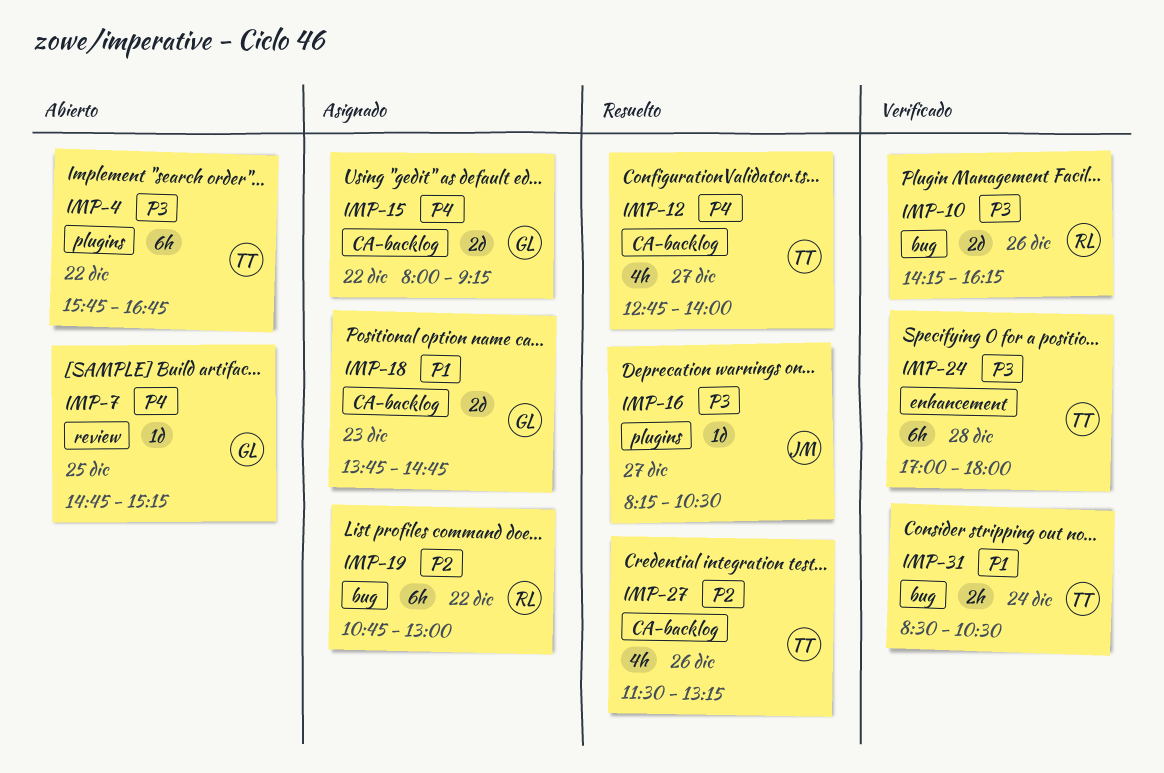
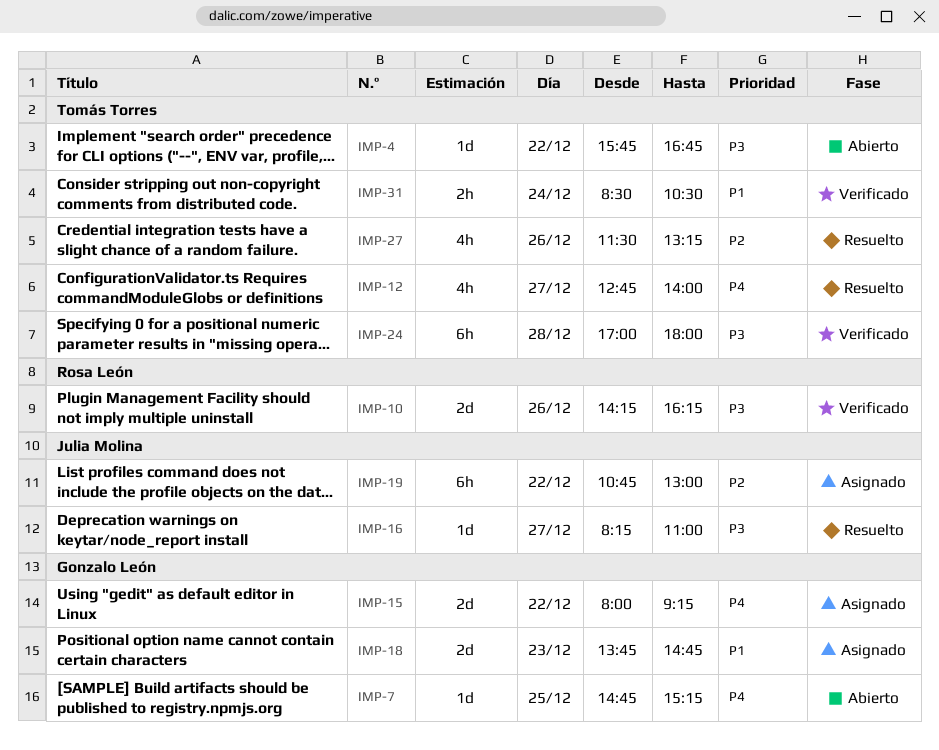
IMP-4, estimate: 6h -> 1d
IMP-16, ends: 10:30 -> 11:00
IMP-19, owner: Rosa León -> Julia Molina

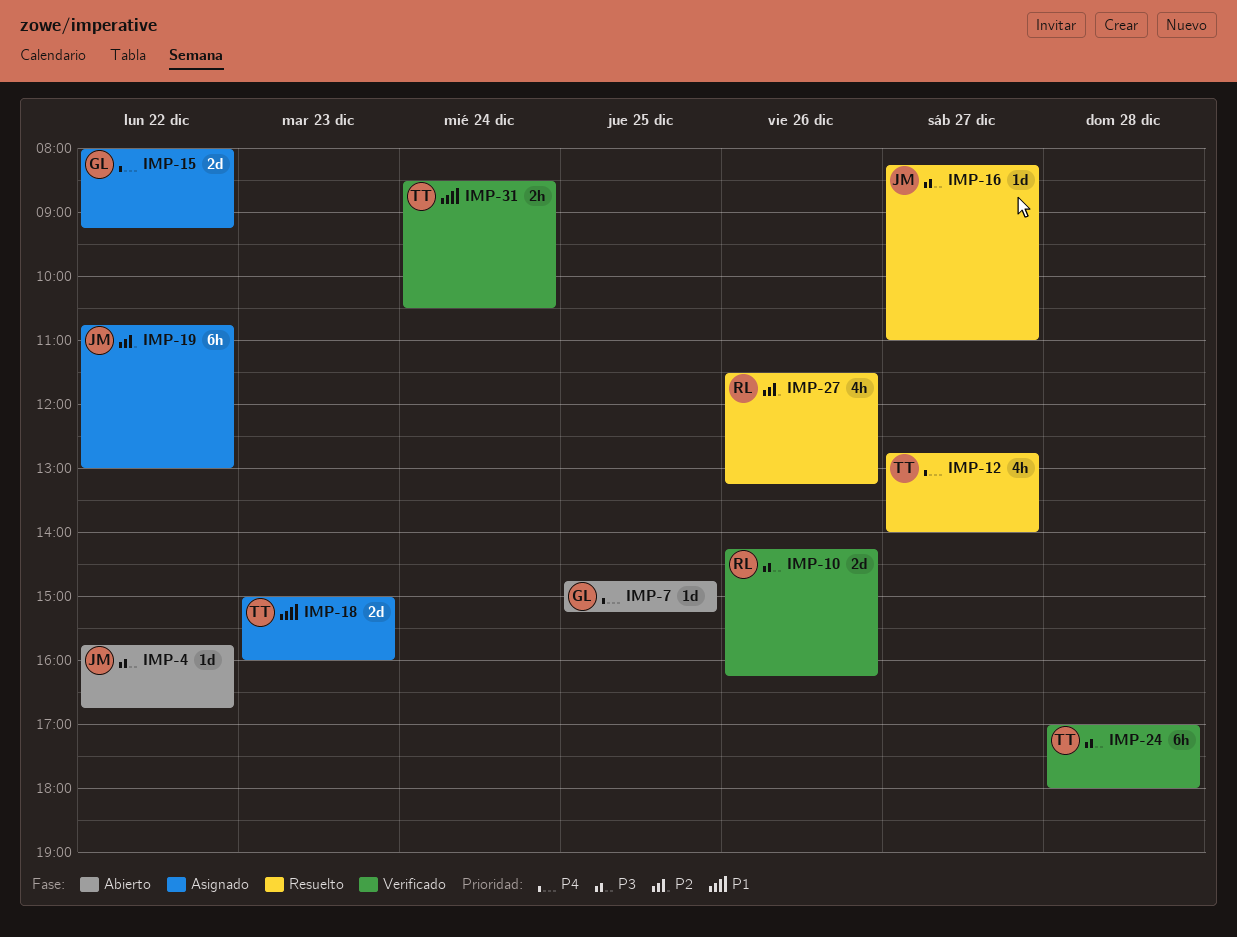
IMP-4, owner: Tomás Torres -> Julia Molina
IMP-18, owner: Gonzalo León -> Tomás Torres
IMP-18, begins: 13:45 -> 15:00
IMP-18, ends: 14:45 -> 16:00
IMP-27, owner: Tomás Torres -> Rosa León

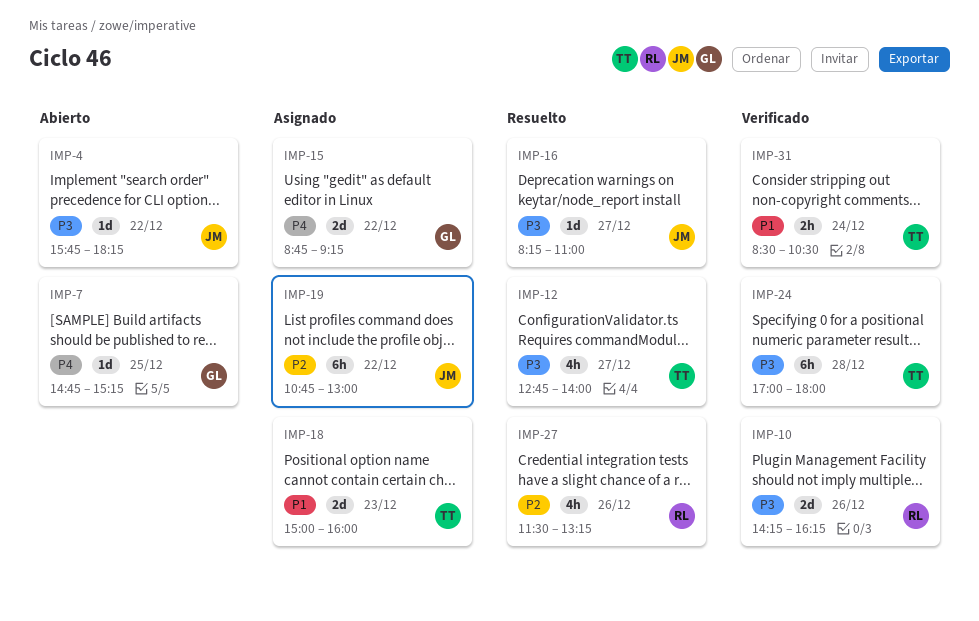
IMP-4, ends: 16:45 -> 18:15
IMP-12, priority: P4 -> P3
IMP-15, begins: 08:00 -> 08:45

